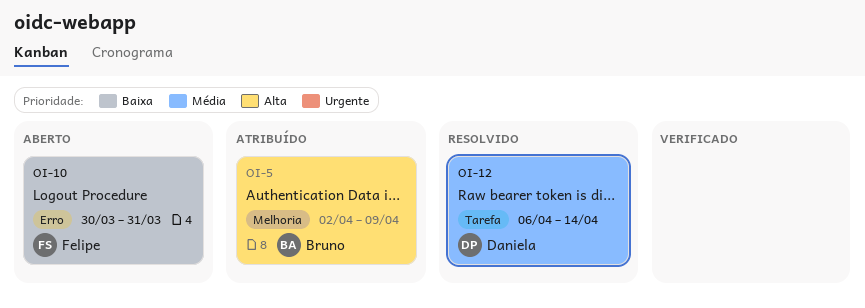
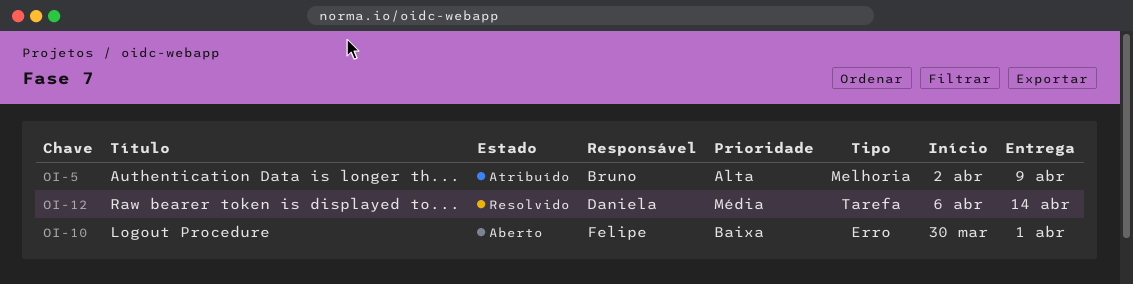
OI-10, due: Mar 31 -> Apr 1

